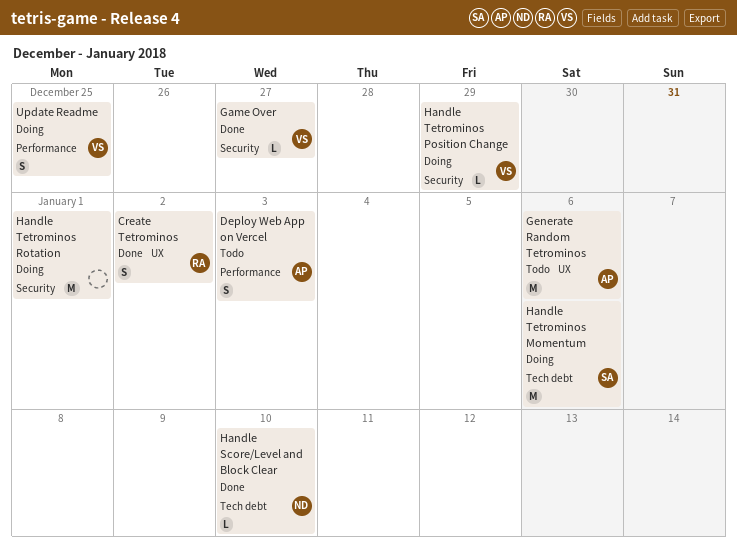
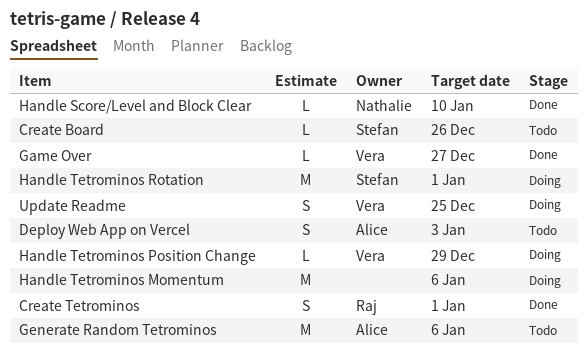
Create Board: none -> present
Create Tetrominos, due: Jan 2 -> Jan 1
Handle Tetrominos Momentum, owner: Stefan -> none
Handle Tetrominos Rotation, owner: none -> Stefan

